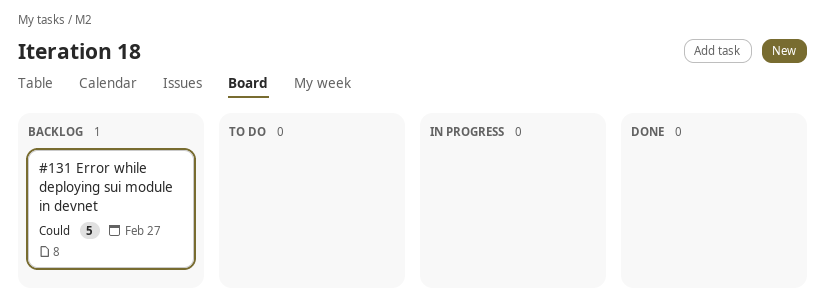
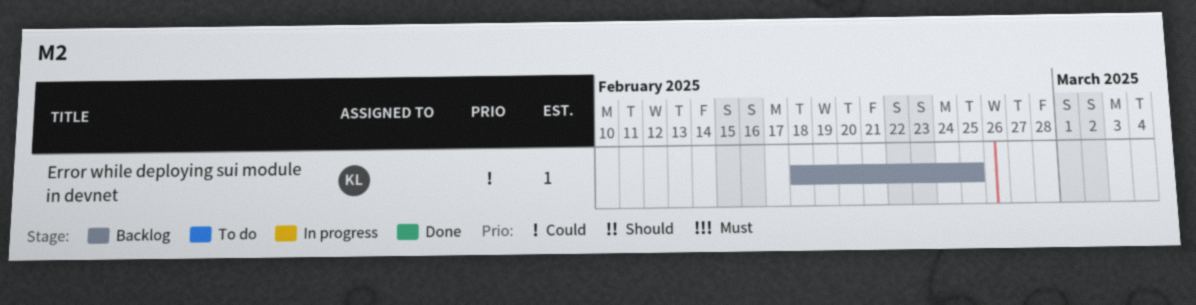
Error while deploying sui module in devnet, estimate: 5 -> 1
Error while deploying sui module in devnet, due: Feb 27 -> Feb 25

